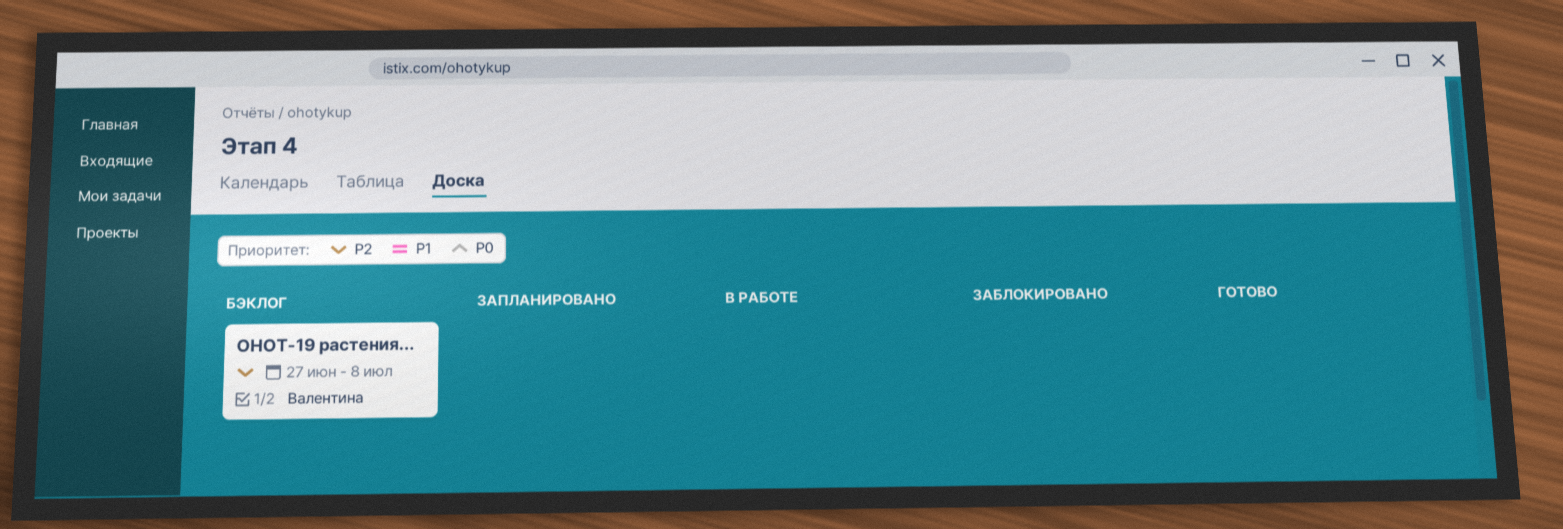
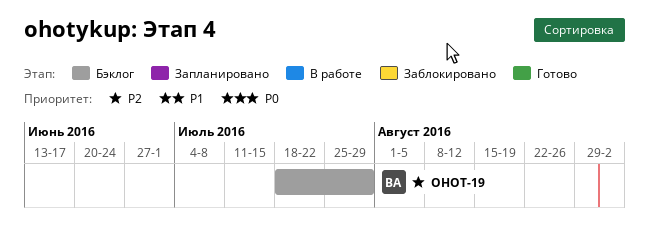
OHOT-19, start: Jun 27 -> Jul 18
OHOT-19, due: Jul 8 -> Jul 29

